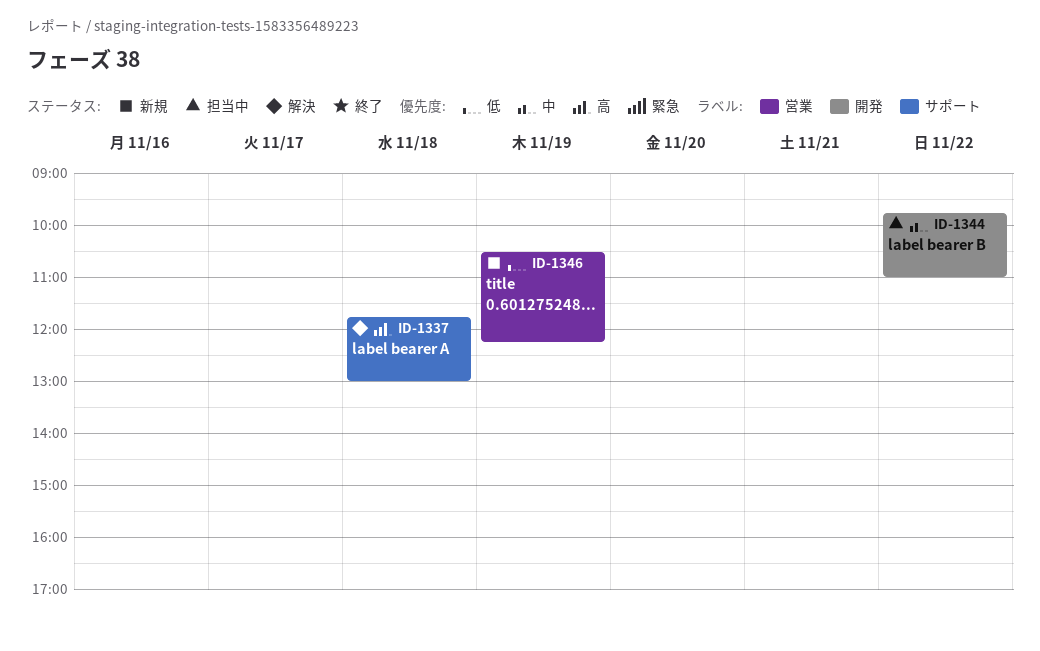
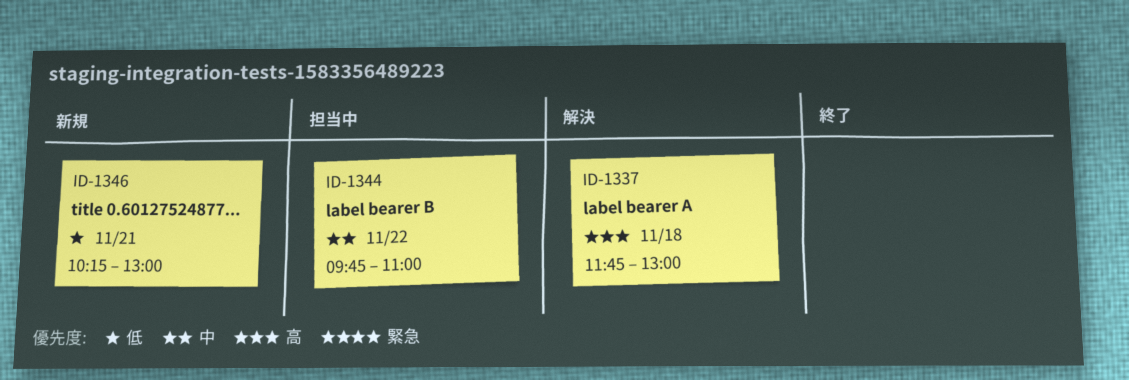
ID-1346, day: Nov 19 -> Nov 21
ID-1346, begins: 10:30 -> 10:15
ID-1346, ends: 12:15 -> 13:00

